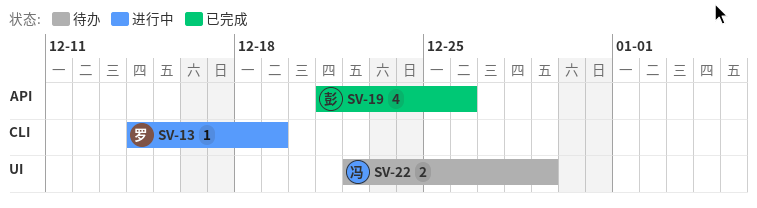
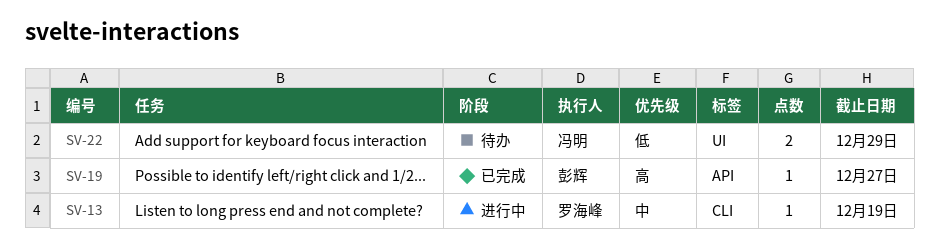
SV-19, estimate: 4 -> 1
SV-19, due: Dec 26 -> Dec 27

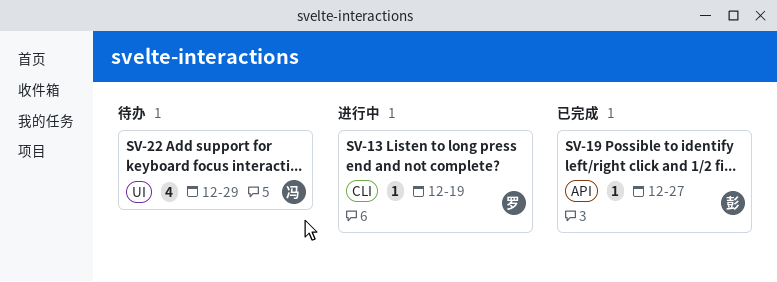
SV-22, estimate: 2 -> 4

